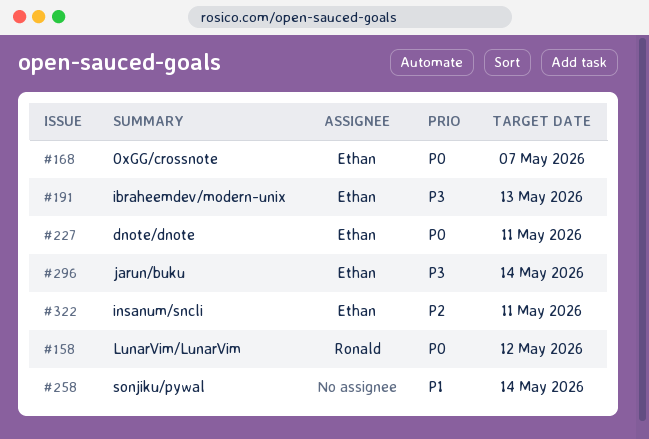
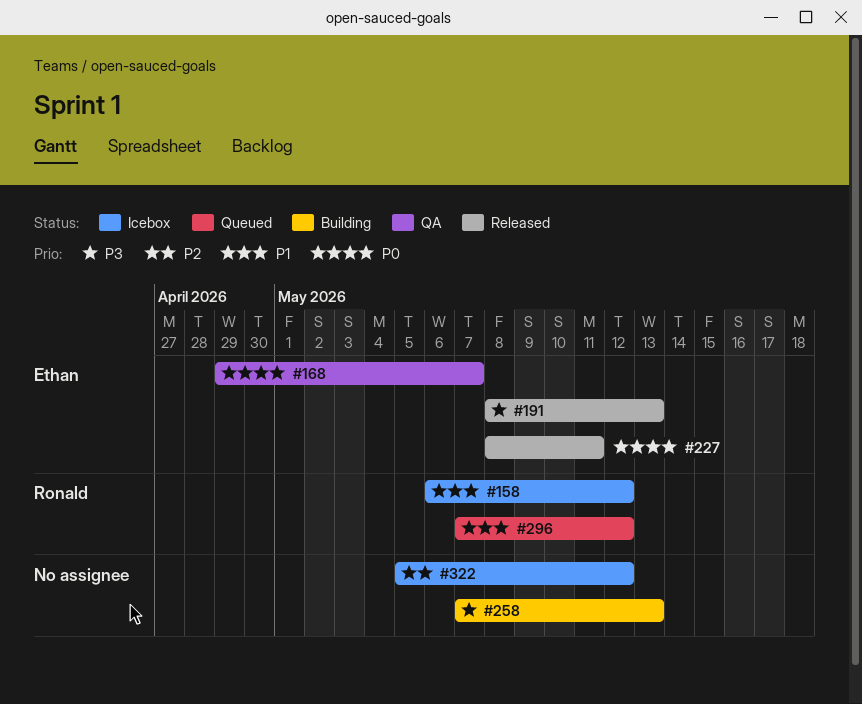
#158, priority: P0 -> P1
#258, priority: P1 -> P3
#258, due: May 14 -> May 13
#296, owner: Ethan -> Ronald
#296, priority: P3 -> P1
#296, due: May 14 -> May 12
#322, owner: Ethan -> none
#322, due: May 11 -> May 12

